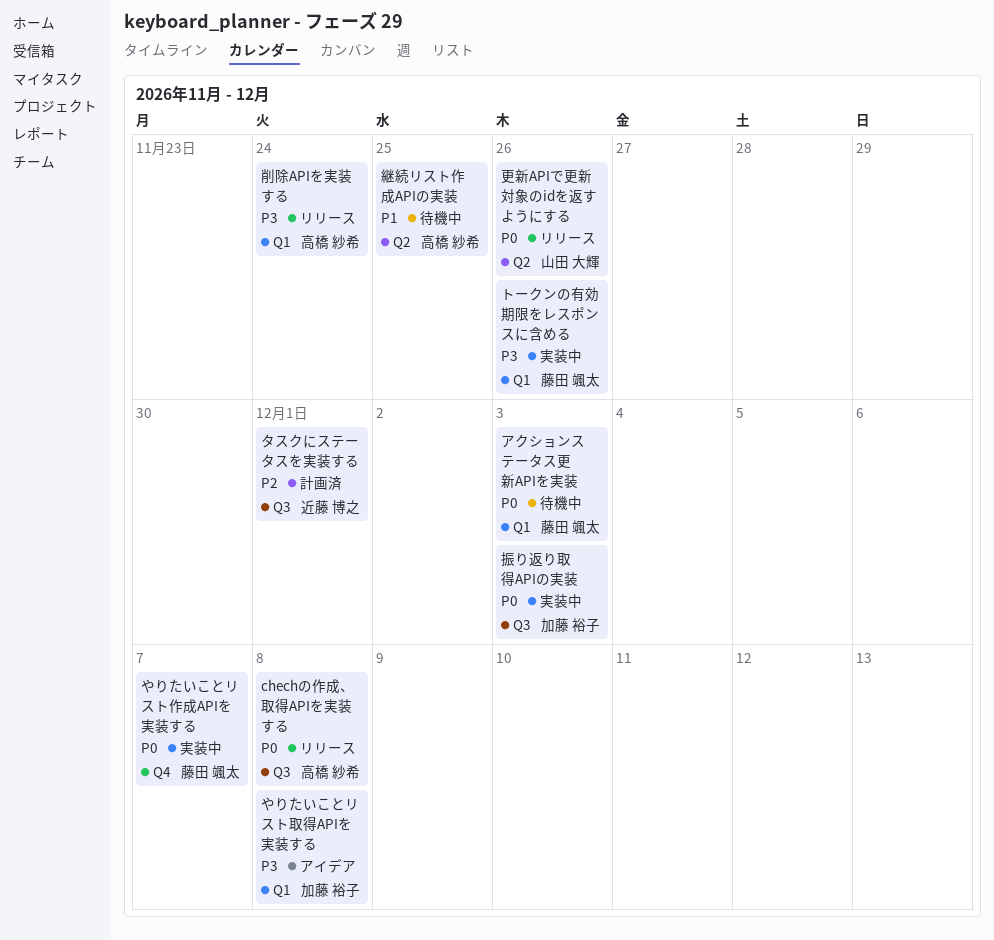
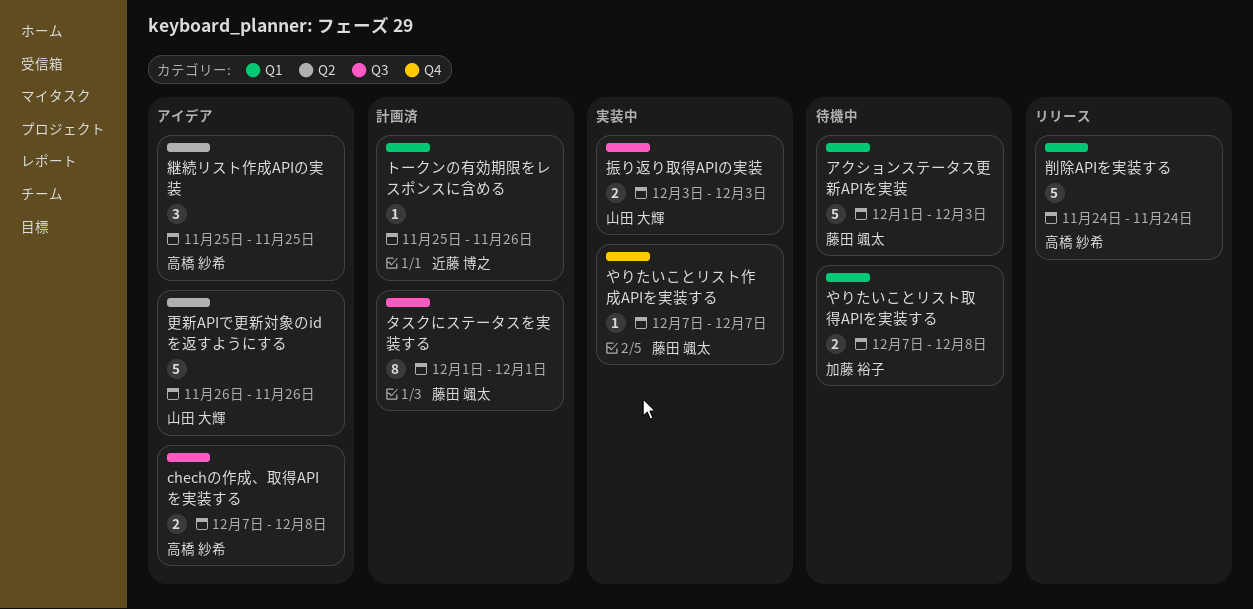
chechの作成、取得APIを実装する, status: リリース -> アイデア
やりたいことリスト取得APIを実装する, status: アイデア -> 待機中
タスクにステータスを実装する, owner: 近藤 博之 -> 藤田 颯太
トークンの有効期限をレスポンスに含める, status: 実装中 -> 計画済
トークンの有効期限をレスポンスに含める, owner: 藤田 颯太 -> 近藤 博之
振り返り取得APIの実装, owner: 加藤 裕子 -> 山田 大輝
更新APIで更新対象のidを返すようにする, status: リリース -> アイデア
継続リスト作成APIの実装, status: 待機中 -> アイデア

